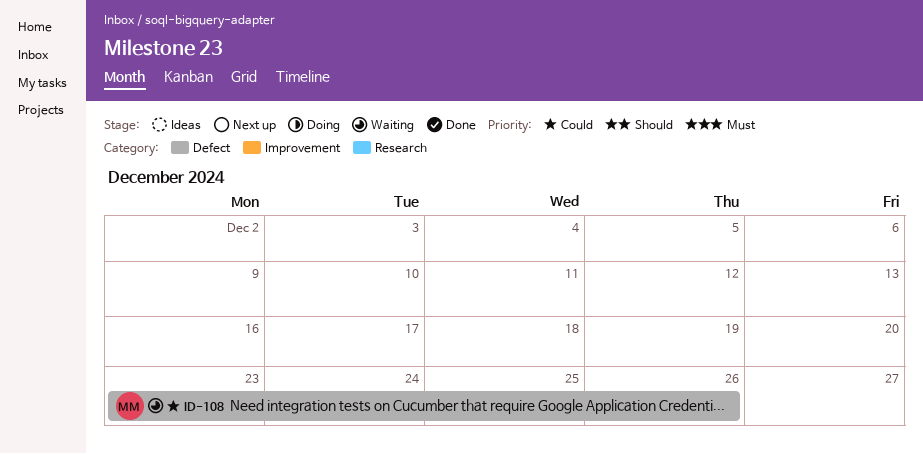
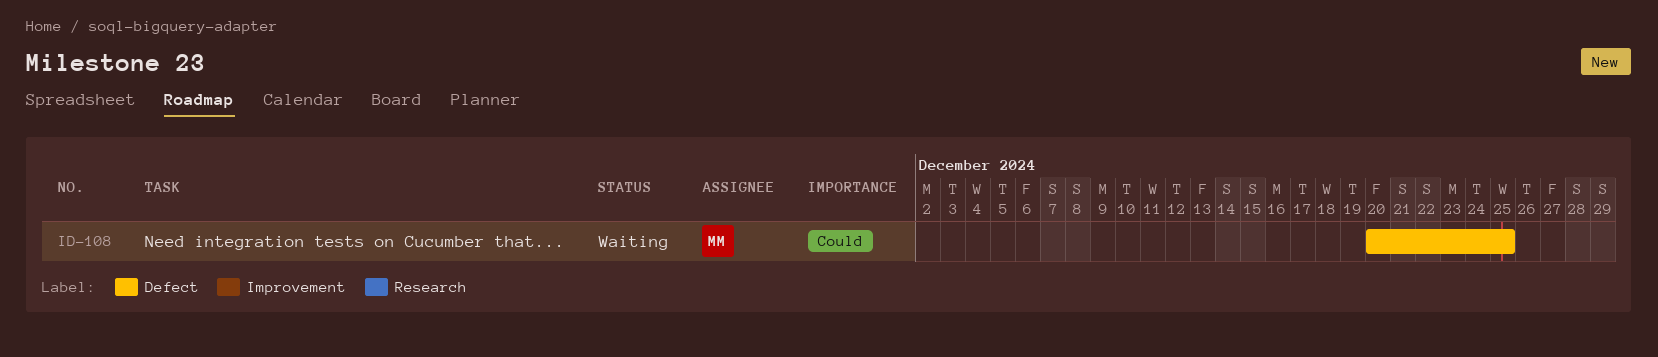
ID-108, start: Dec 23 -> Dec 20
ID-108, due: Dec 26 -> Dec 25

